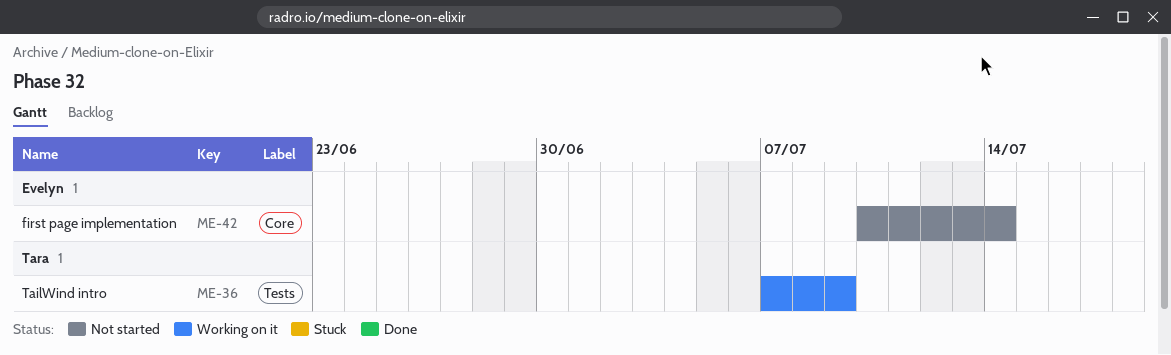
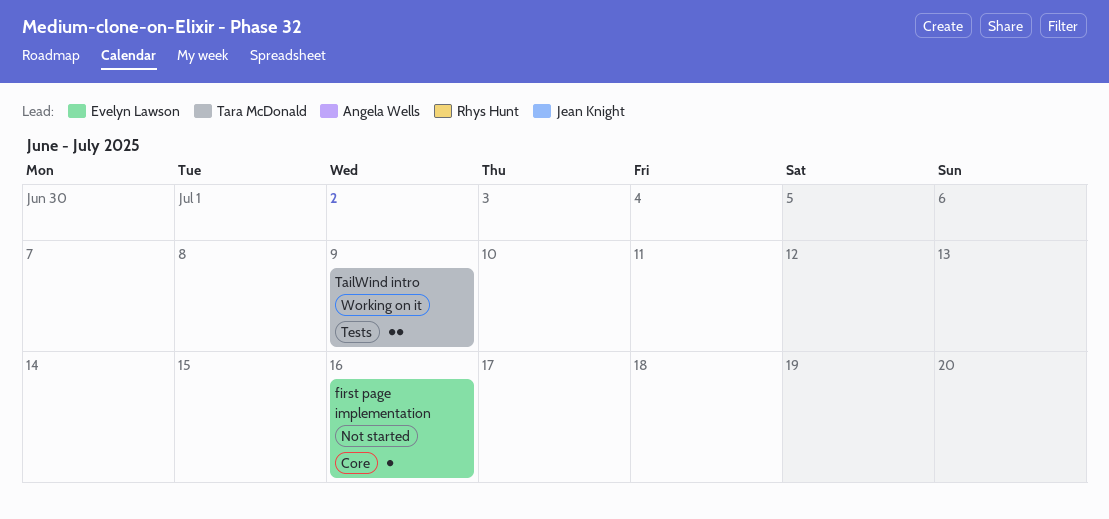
first page implementation, due: Jul 14 -> Jul 16

